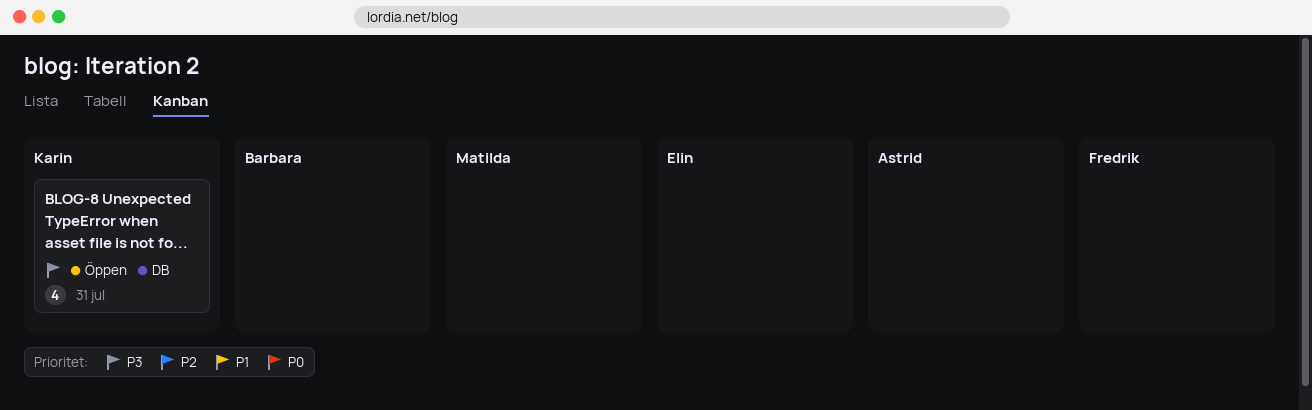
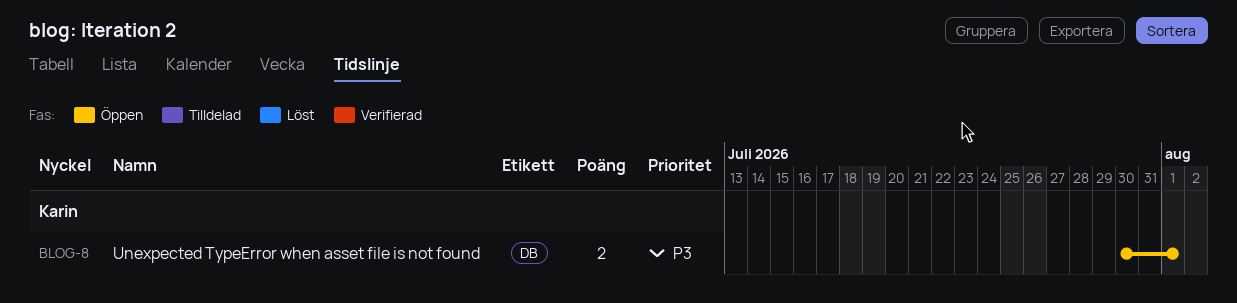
BLOG-8, estimate: 4 -> 2
BLOG-8, due: Jul 31 -> Aug 1

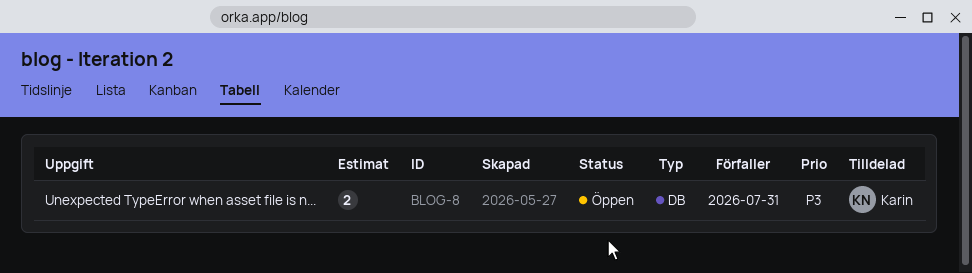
BLOG-8, due: Aug 1 -> Jul 31

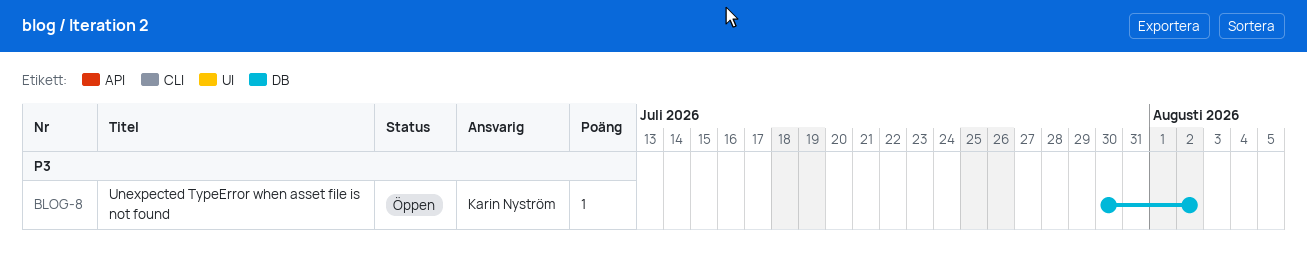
BLOG-8, estimate: 2 -> 1
BLOG-8, due: Jul 31 -> Aug 2

